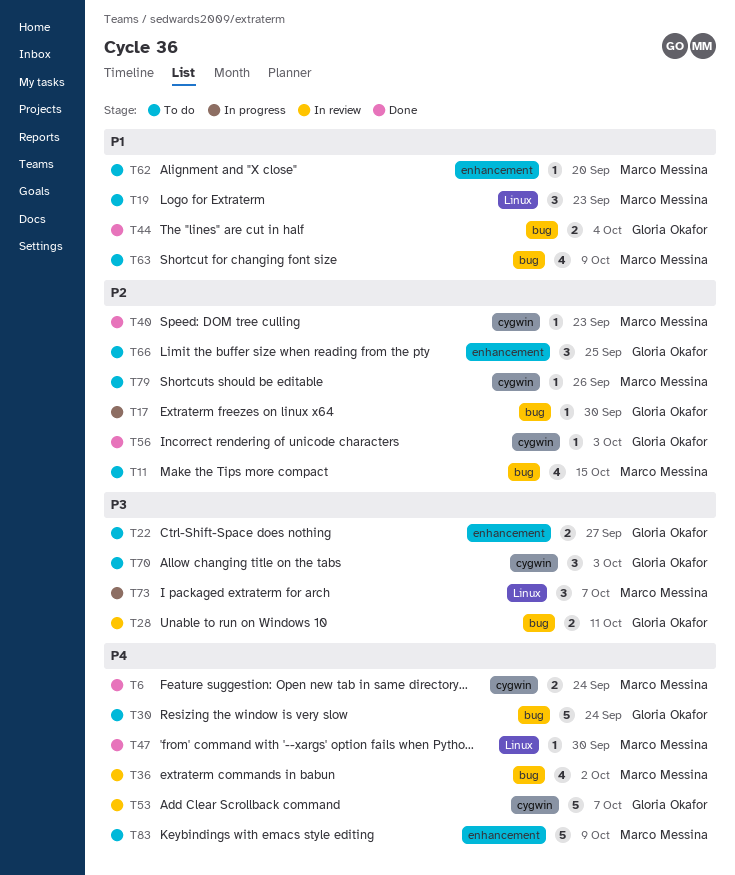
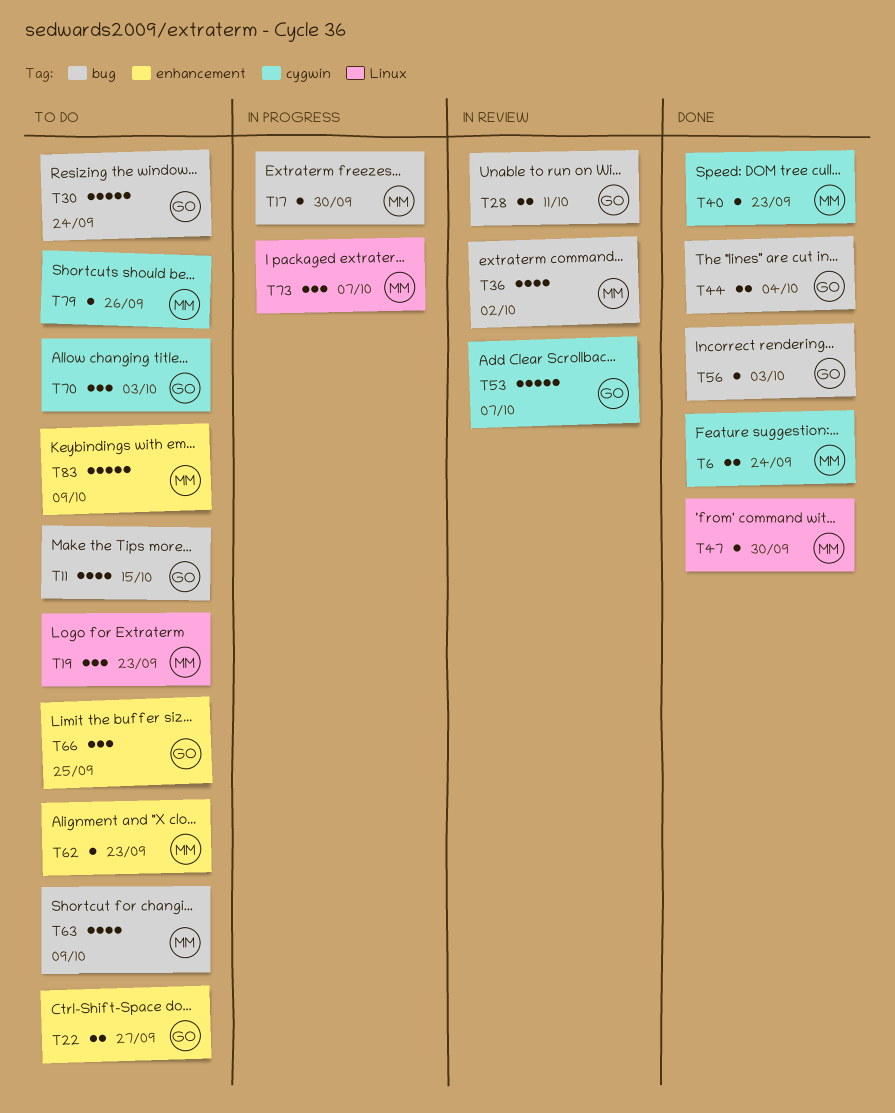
T11, owner: Marco Messina -> Gloria Okafor
T17, owner: Gloria Okafor -> Marco Messina
T56, label: cygwin -> bug
T62, due: Sep 20 -> Sep 23

